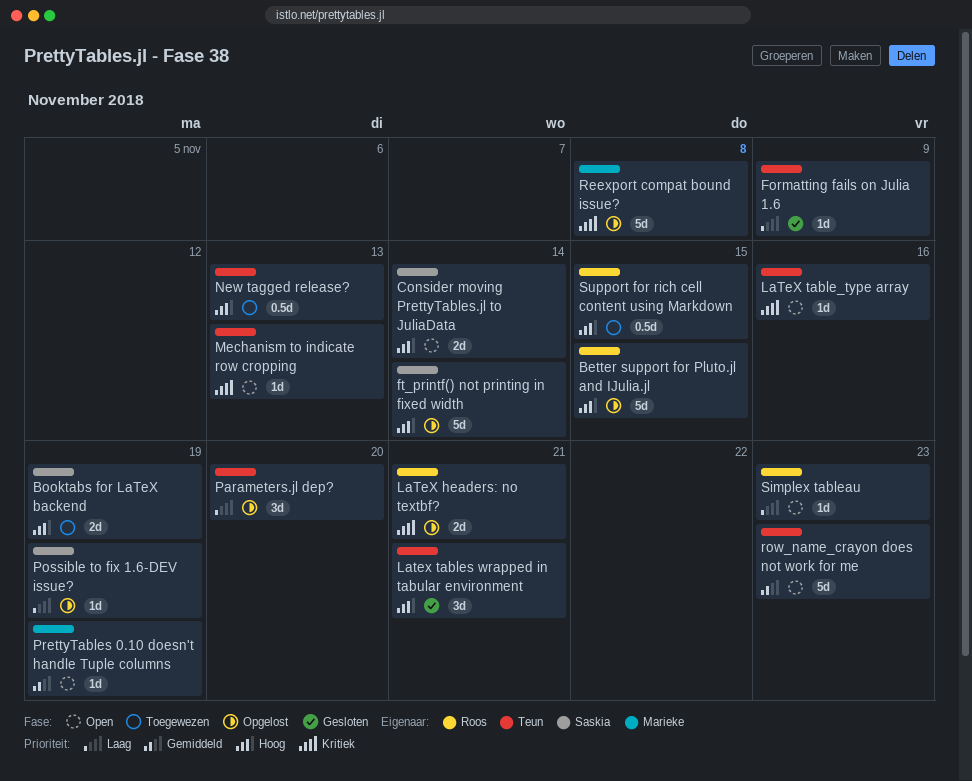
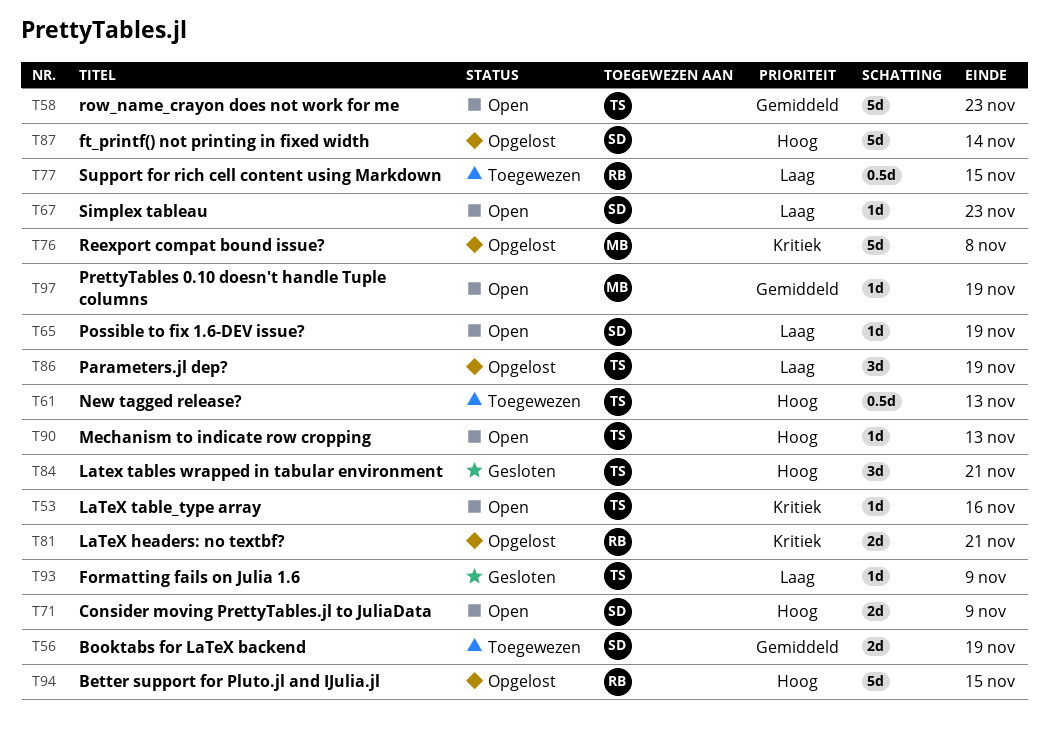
Booktabs for LaTeX backend, priority: Hoog -> Gemiddeld
Consider moving PrettyTables.jl to JuliaData, due: Nov 14 -> Nov 9
Mechanism to indicate row cropping, priority: Kritiek -> Hoog
Parameters.jl dep?, due: Nov 20 -> Nov 19
Possible to fix 1.6-DEV issue?, status: Opgelost -> Open
Simplex tableau, owner: Roos -> Saskia
Support for rich cell content using Markdown, priority: Hoog -> Laag

